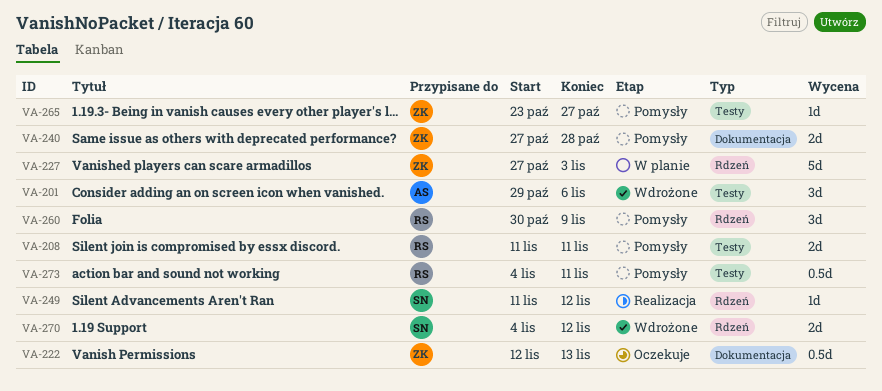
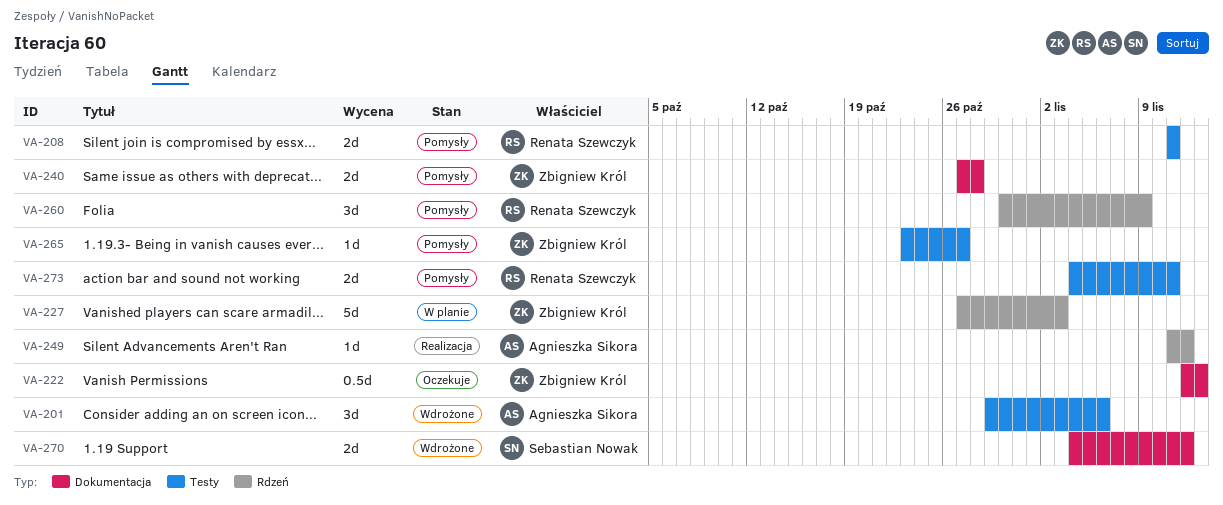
VA-249, owner: Sebastian Nowak -> Agnieszka Sikora
VA-270, label: Rdzeń -> Dokumentacja
VA-273, estimate: 0.5d -> 2d

